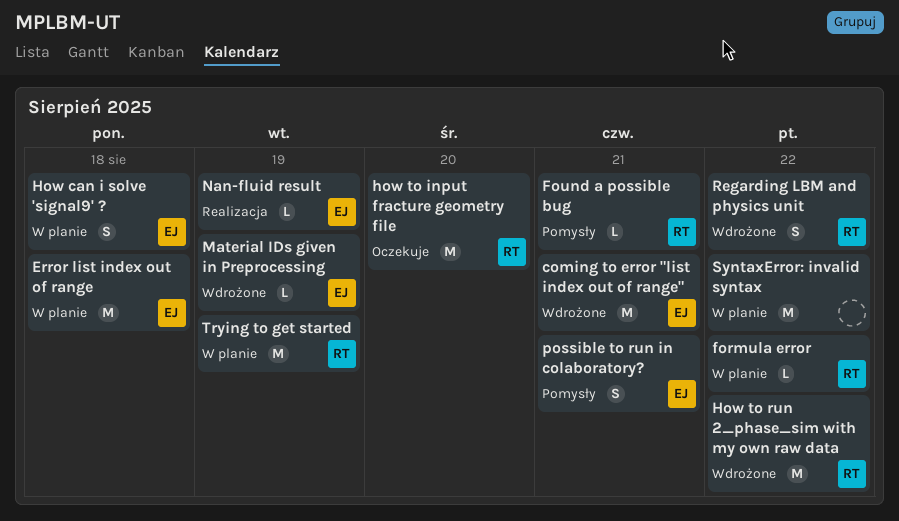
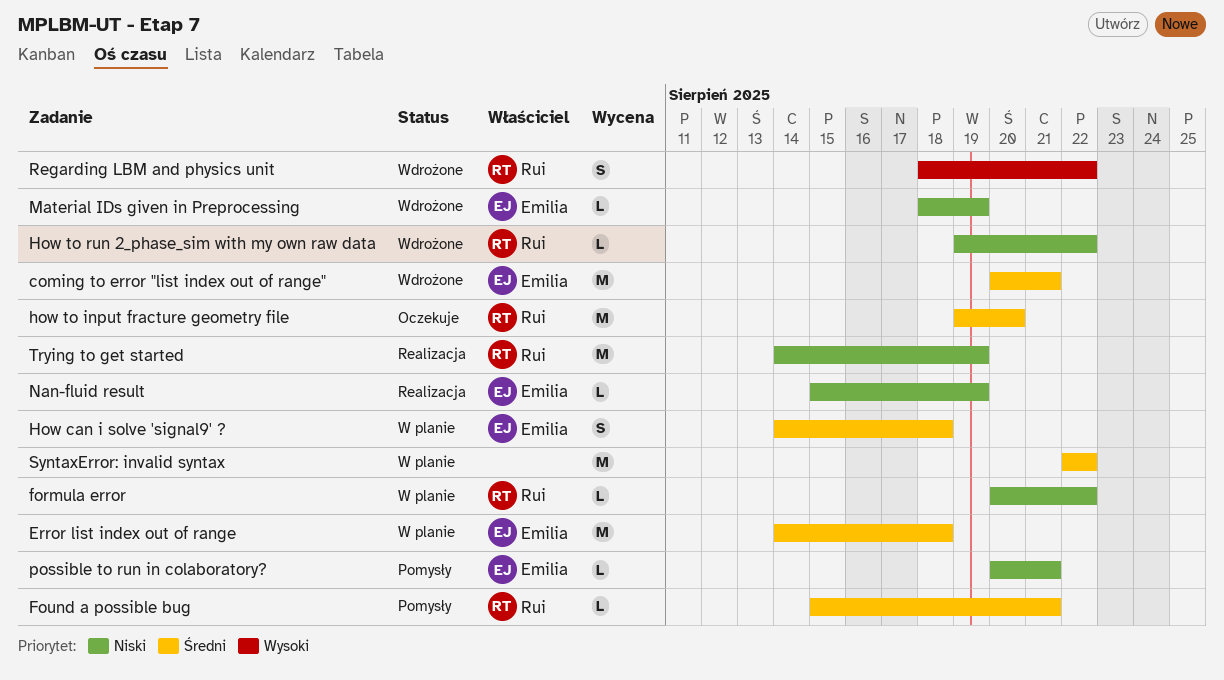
How to run 2_phase_sim with my own raw data, estimate: M -> L
possible to run in colaboratory?, estimate: S -> L
Trying to get started, status: W planie -> Realizacja

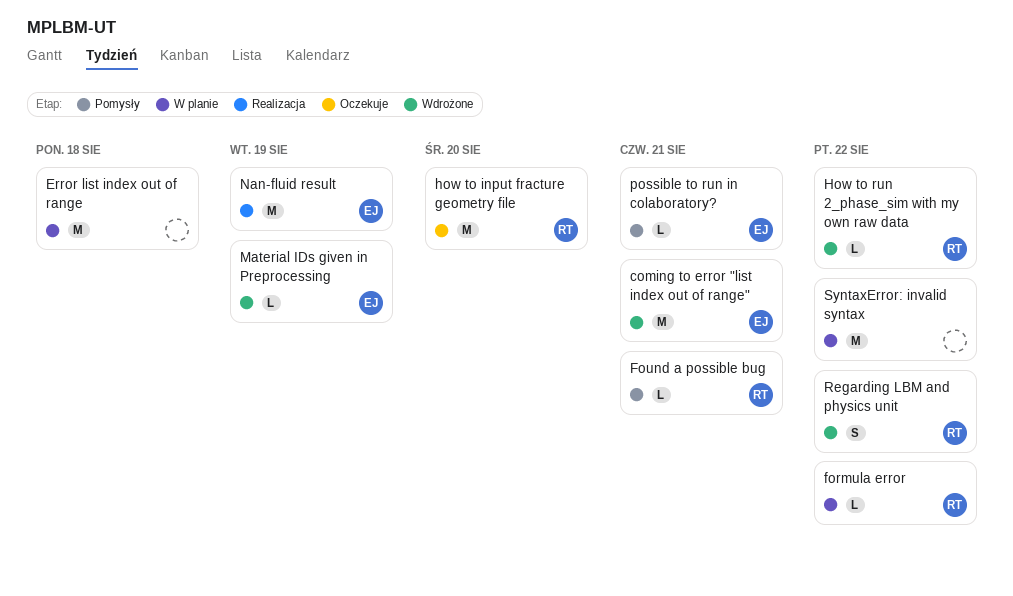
Error list index out of range, owner: Emilia -> none
How can i solve 'signal9' ?: present -> none
Nan-fluid result, estimate: L -> M
Trying to get started: present -> none

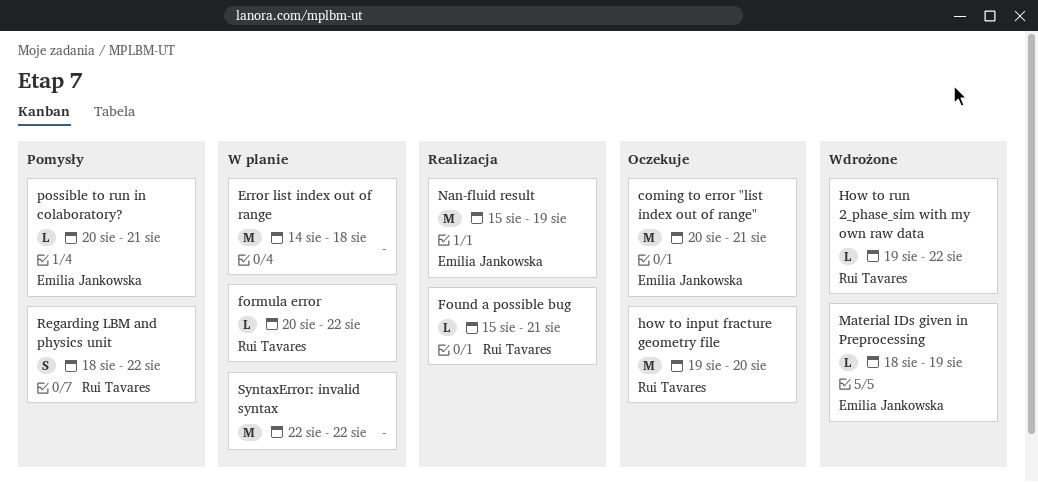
coming to error "list index out of range", status: Wdrożone -> Oczekuje
Found a possible bug, status: Pomysły -> Realizacja
Regarding LBM and physics unit, status: Wdrożone -> Pomysły

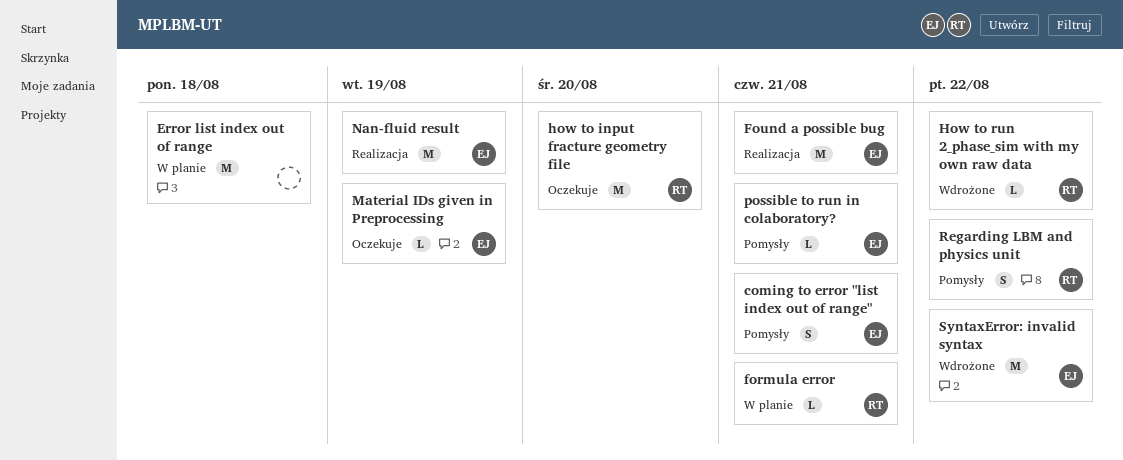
coming to error "list index out of range", status: Oczekuje -> Pomysły
coming to error "list index out of range", estimate: M -> S
formula error, due: Aug 22 -> Aug 21
Found a possible bug, owner: Rui Tavares -> Emilia Jankowska
Found a possible bug, estimate: L -> M
Material IDs given in Preprocessing, status: Wdrożone -> Oczekuje
SyntaxError: invalid syntax, status: W planie -> Wdrożone
SyntaxError: invalid syntax, owner: none -> Emilia Jankowska

